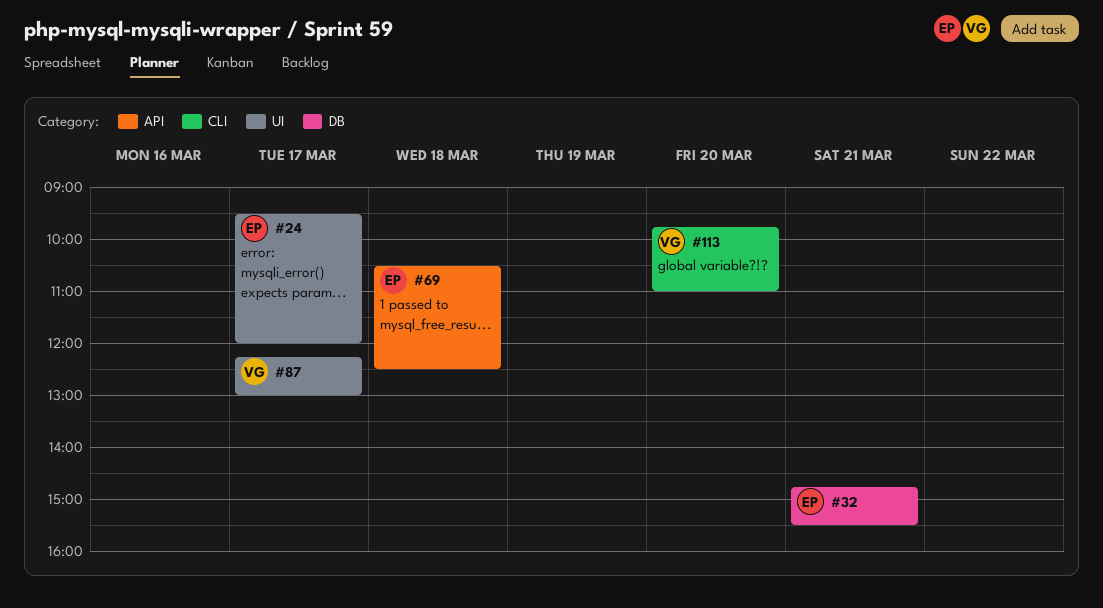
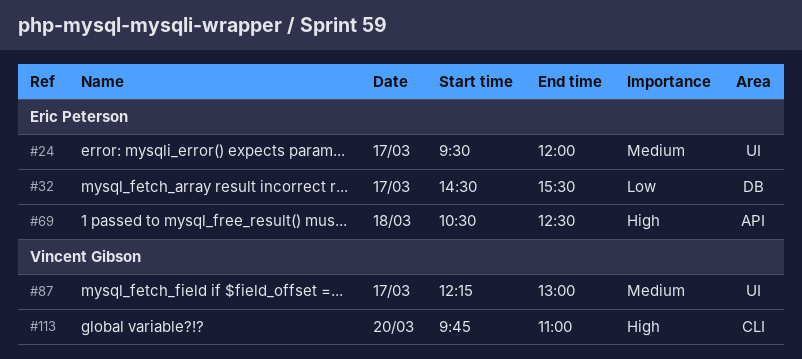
#32, day: Mar 21 -> Mar 17
#32, begins: 14:45 -> 14:30

